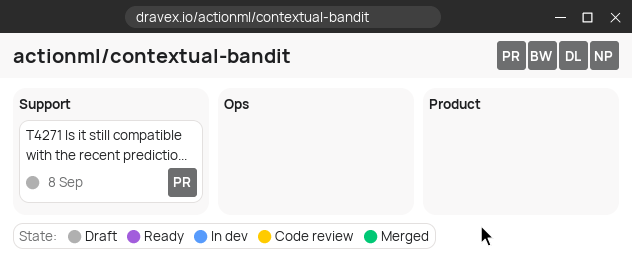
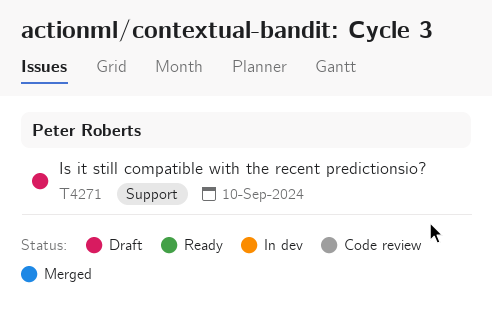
T4271, due: Sep 8 -> Sep 10

